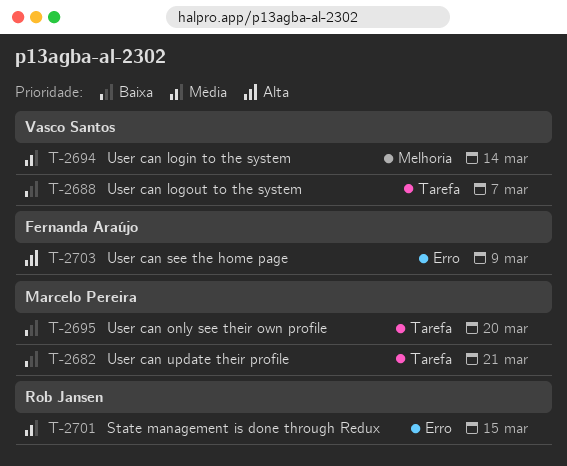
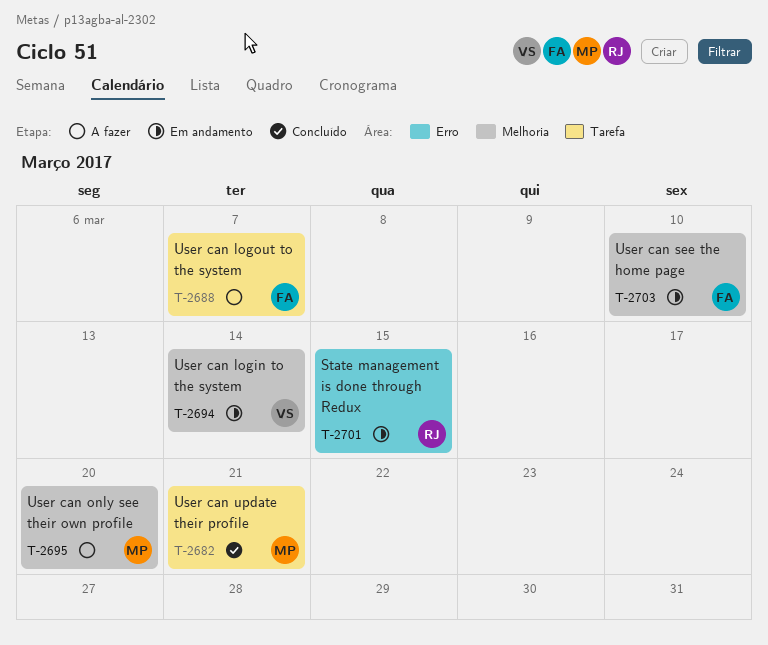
T-2688, owner: Vasco Santos -> Fernanda Araújo
T-2695, label: Tarefa -> Melhoria
T-2703, label: Erro -> Melhoria
T-2703, due: Mar 9 -> Mar 10

